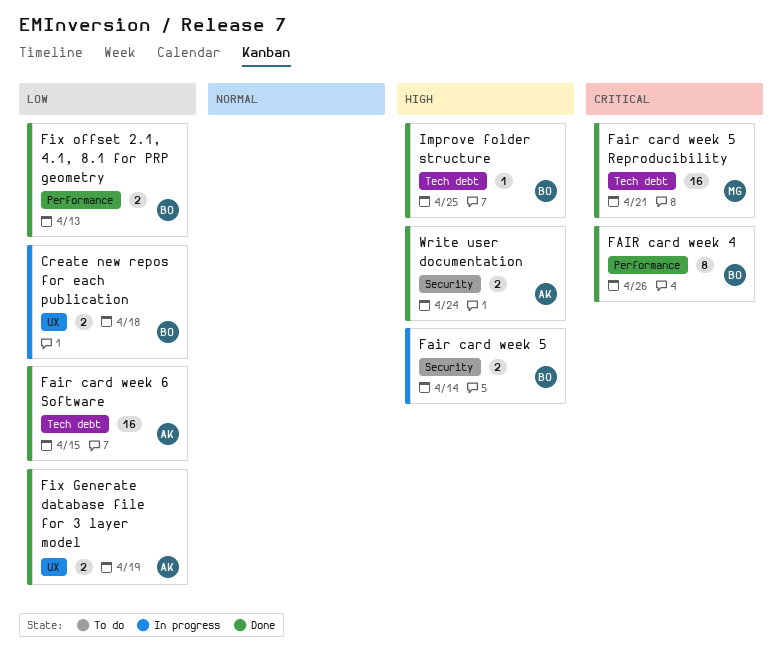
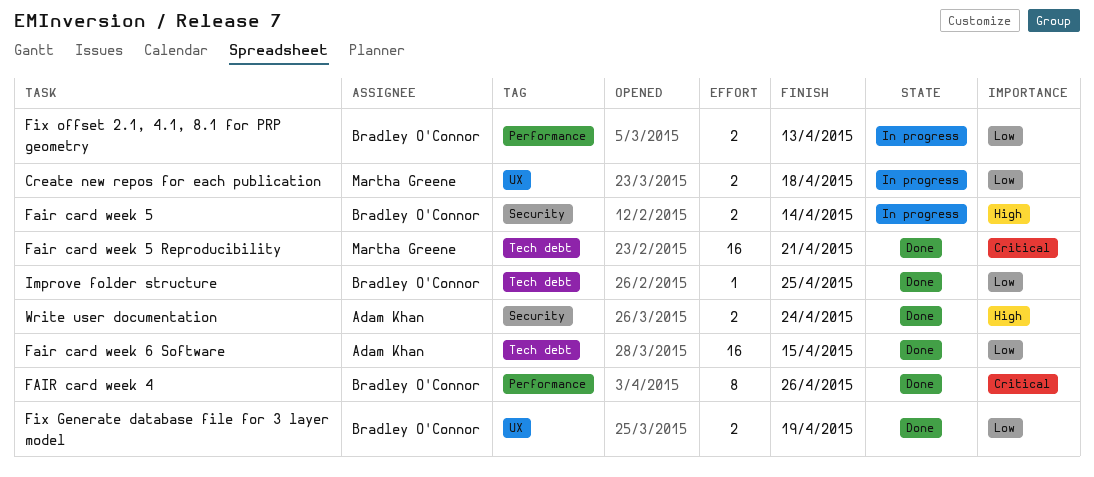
Create new repos for each publication, owner: Bradley O'Connor -> Martha Greene
Fix Generate database file for 3 layer model, owner: Adam Khan -> Bradley O'Connor
Fix offset 2.1, 4.1, 8.1 for PRP geometry, status: Done -> In progress
Improve folder structure, priority: High -> Low

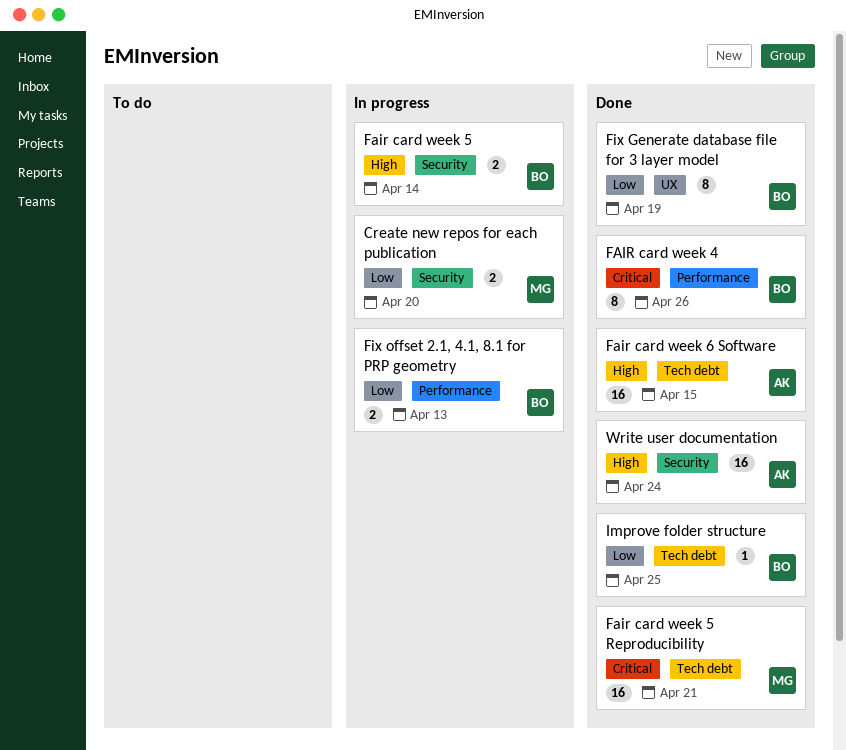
Create new repos for each publication, label: UX -> Security
Create new repos for each publication, due: Apr 18 -> Apr 20
Fair card week 6 Software, priority: Low -> High
Fix Generate database file for 3 layer model, estimate: 2 -> 8
Write user documentation, estimate: 2 -> 16

